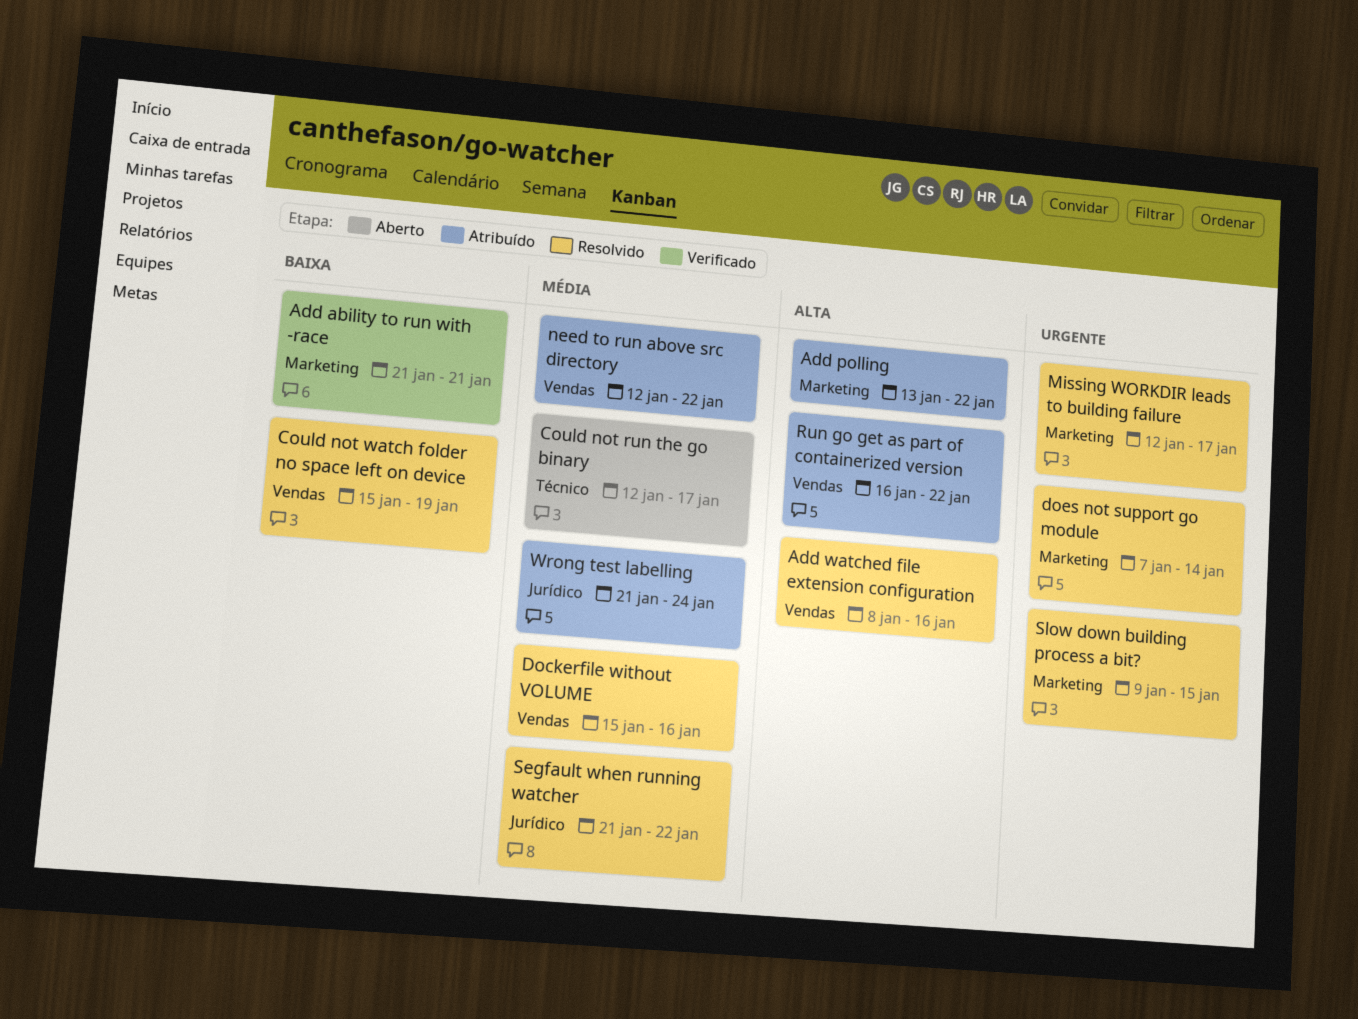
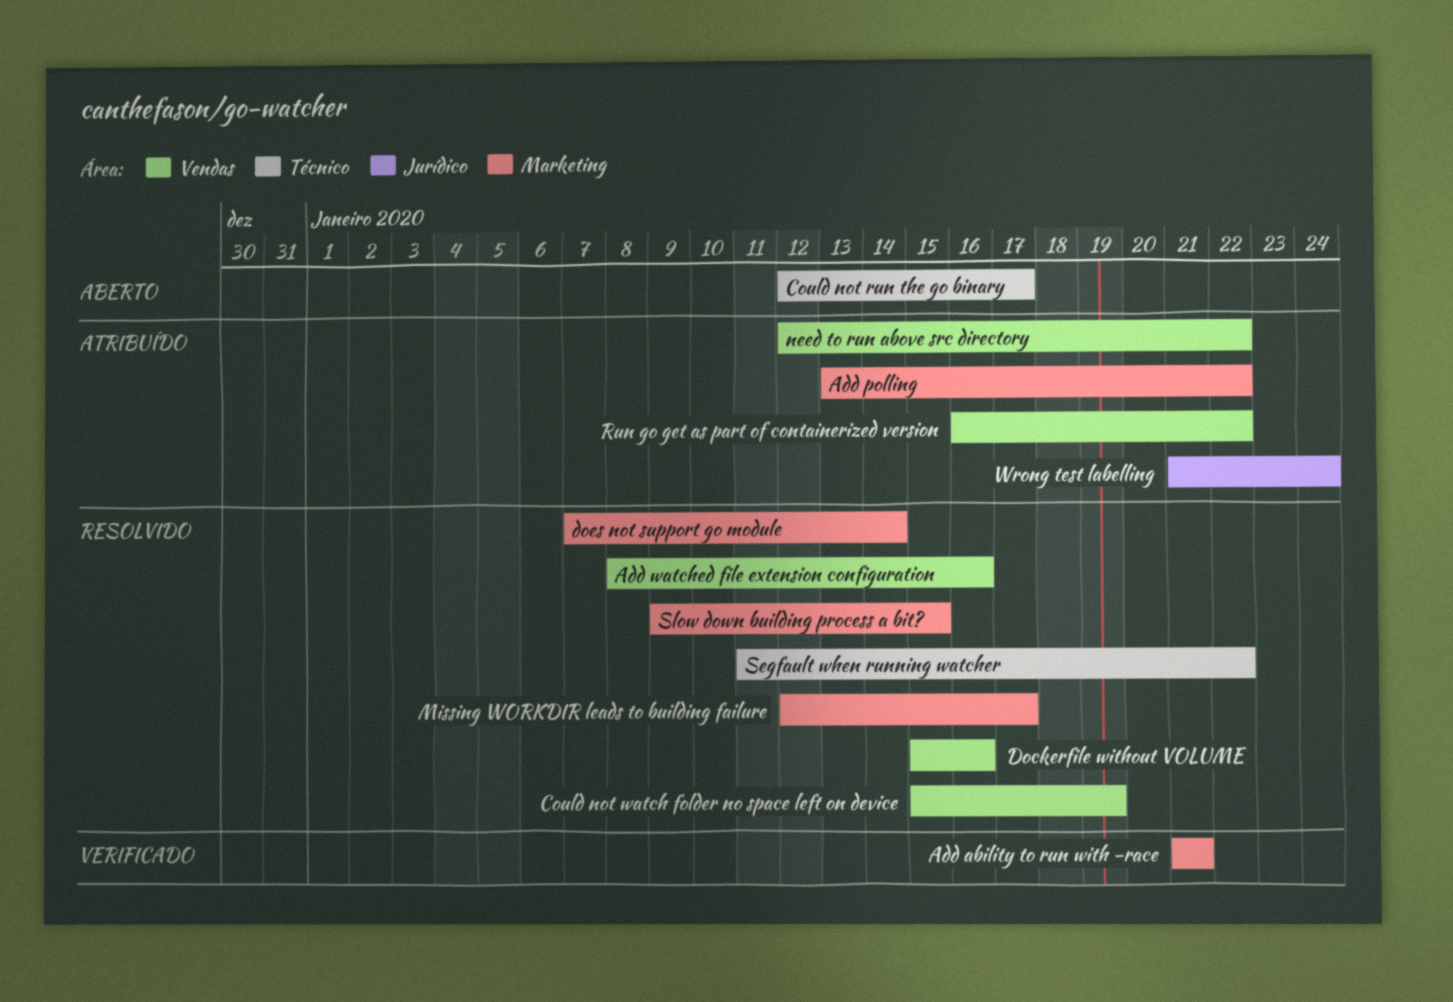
Segfault when running watcher, label: Jurídico -> Técnico
Segfault when running watcher, start: Jan 21 -> Jan 11

